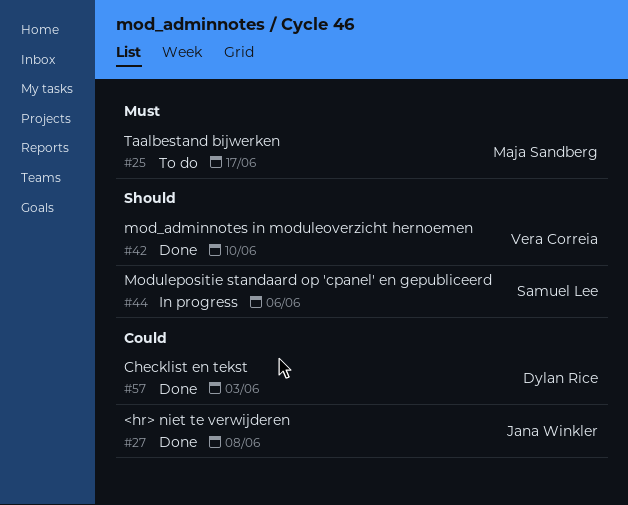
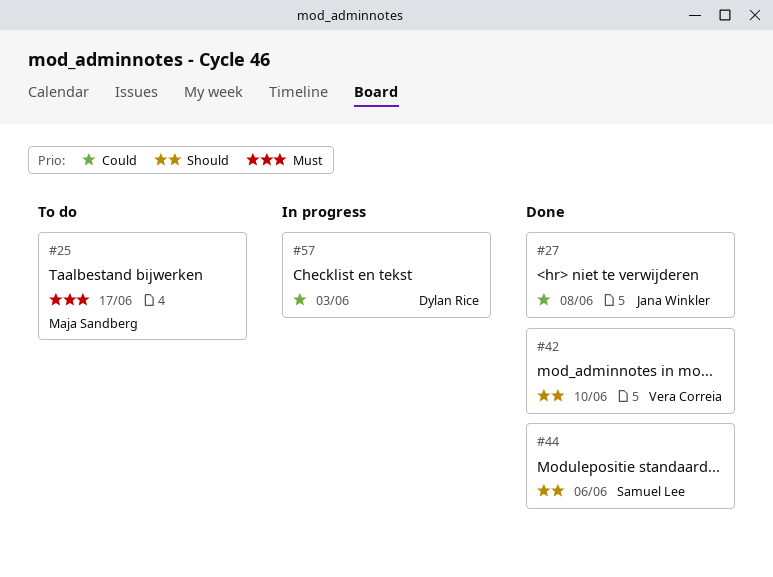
#44, status: In progress -> Done
#57, status: Done -> In progress

